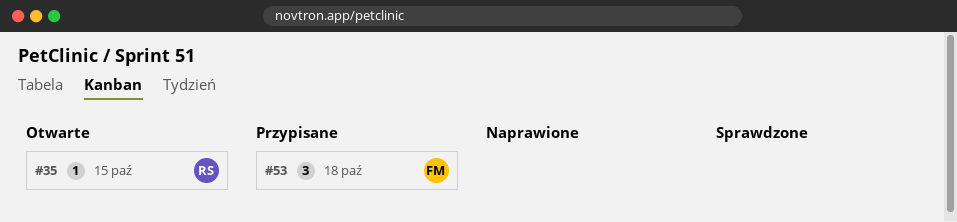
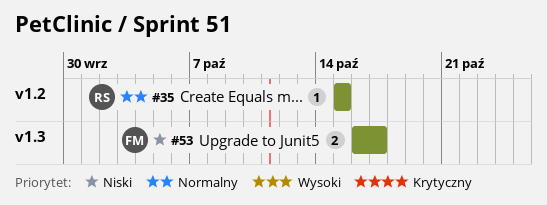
#53, estimate: 3 -> 2
#53, due: Oct 18 -> Oct 17

